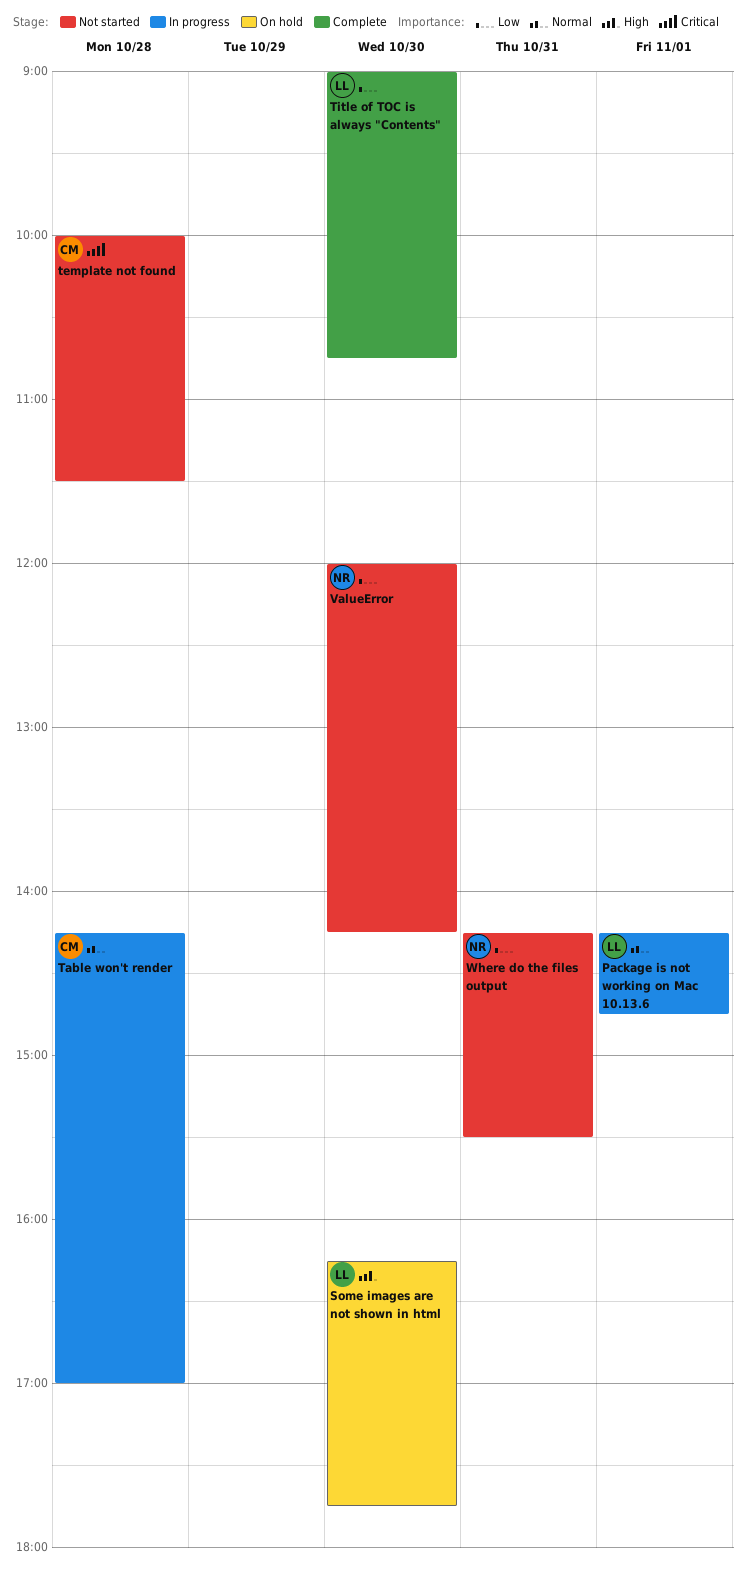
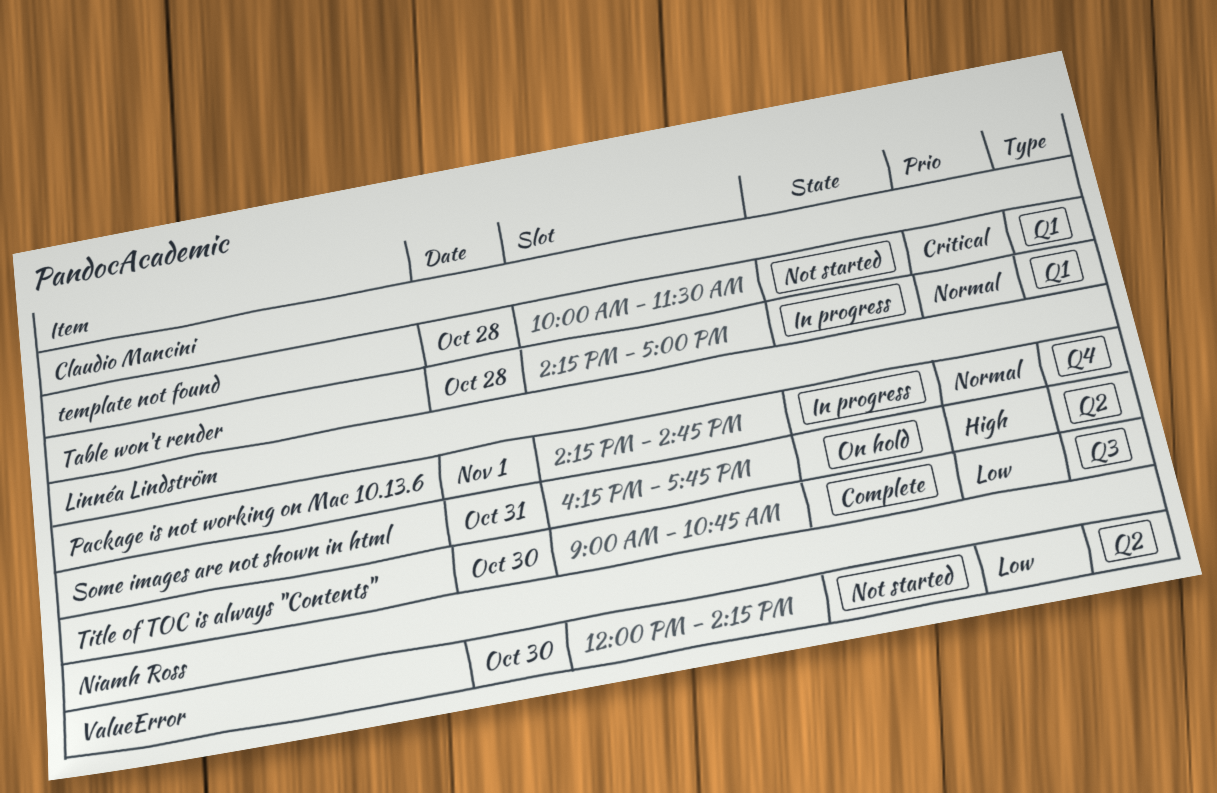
Some images are not shown in html, day: Oct 30 -> Oct 31
Where do the files output: present -> none

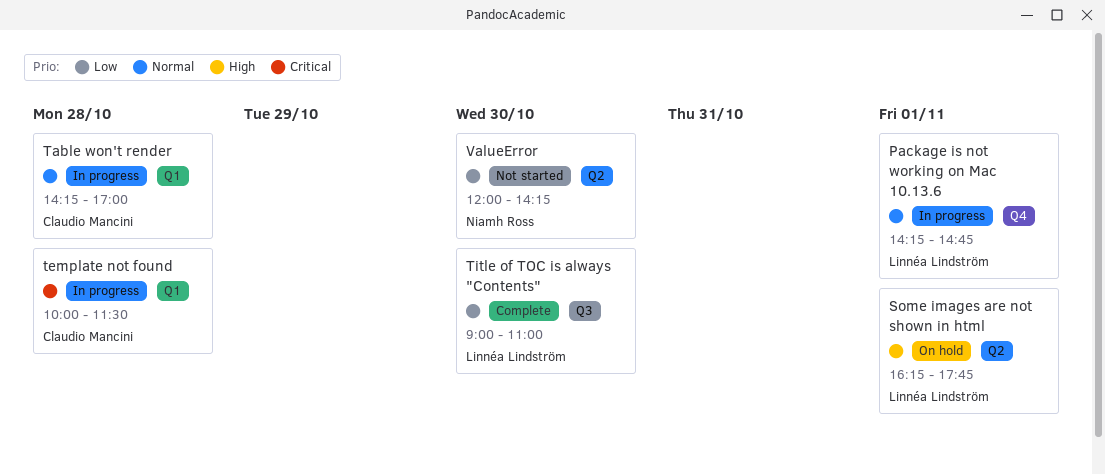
Some images are not shown in html, day: Oct 31 -> Nov 1
template not found, status: Not started -> In progress
Title of TOC is always "Contents", ends: 10:45 -> 11:00

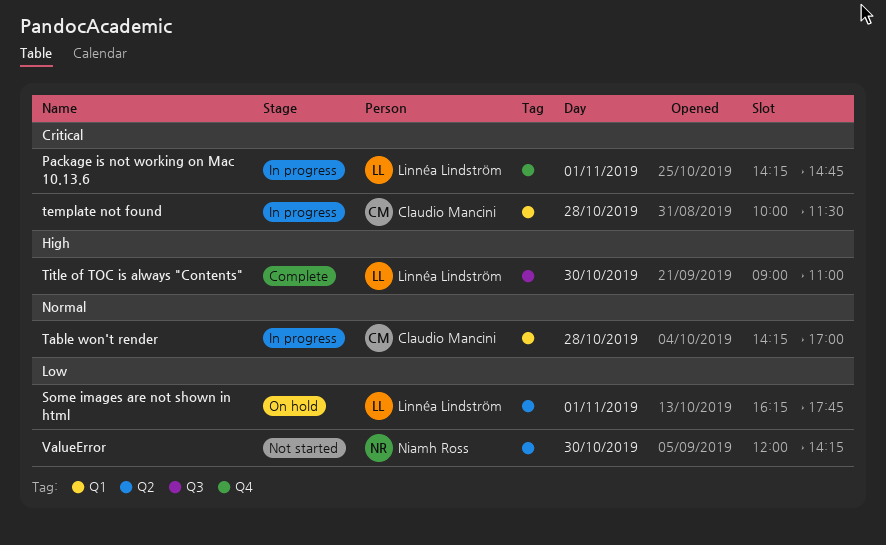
Package is not working on Mac 10.13.6, priority: Normal -> Critical
Some images are not shown in html, priority: High -> Low
Title of TOC is always "Contents", priority: Low -> High

